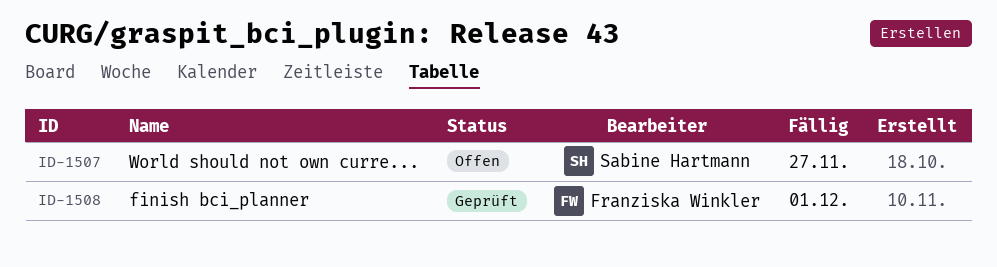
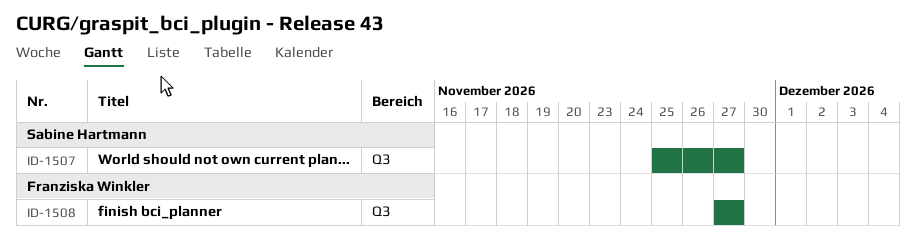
ID-1508, due: Dec 1 -> Nov 27

